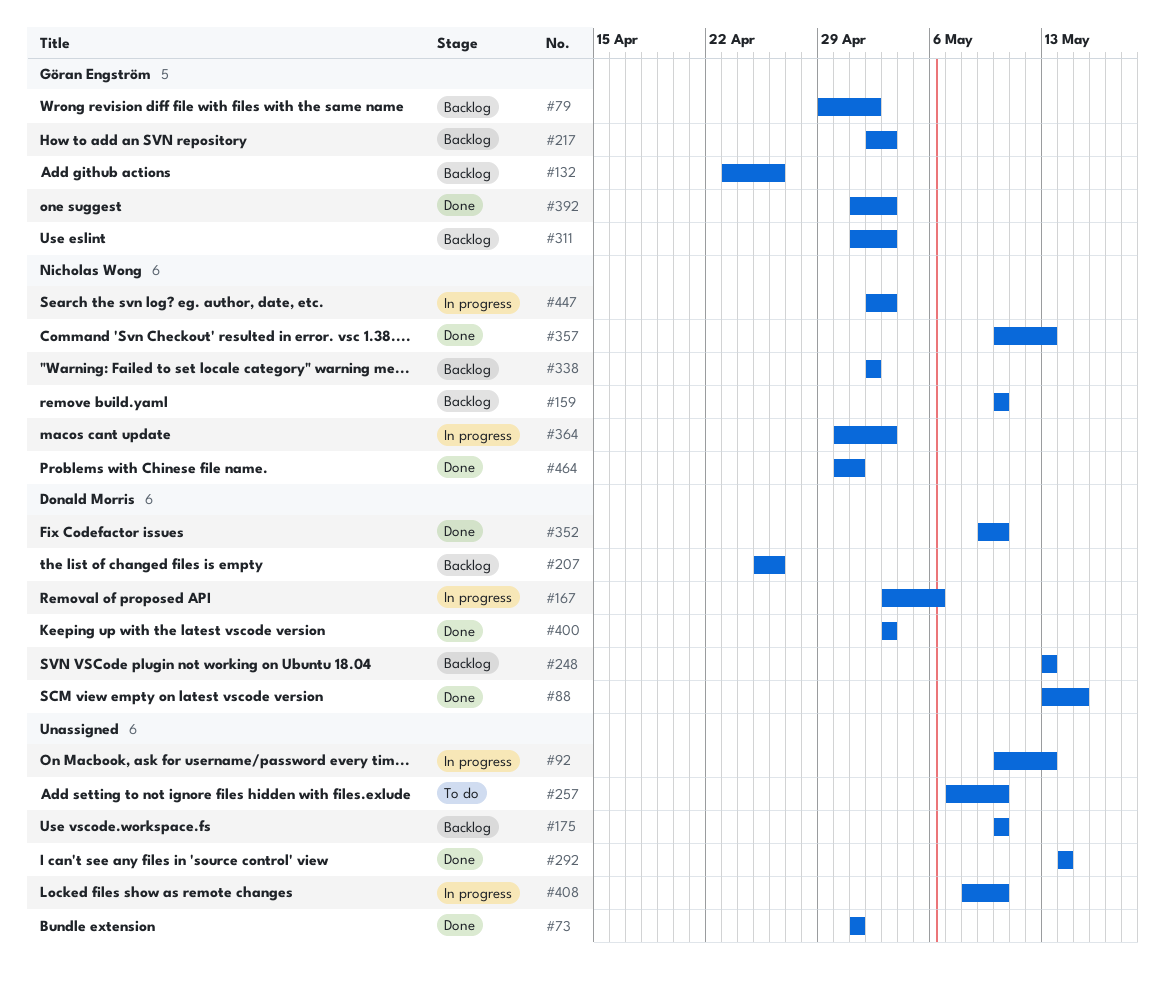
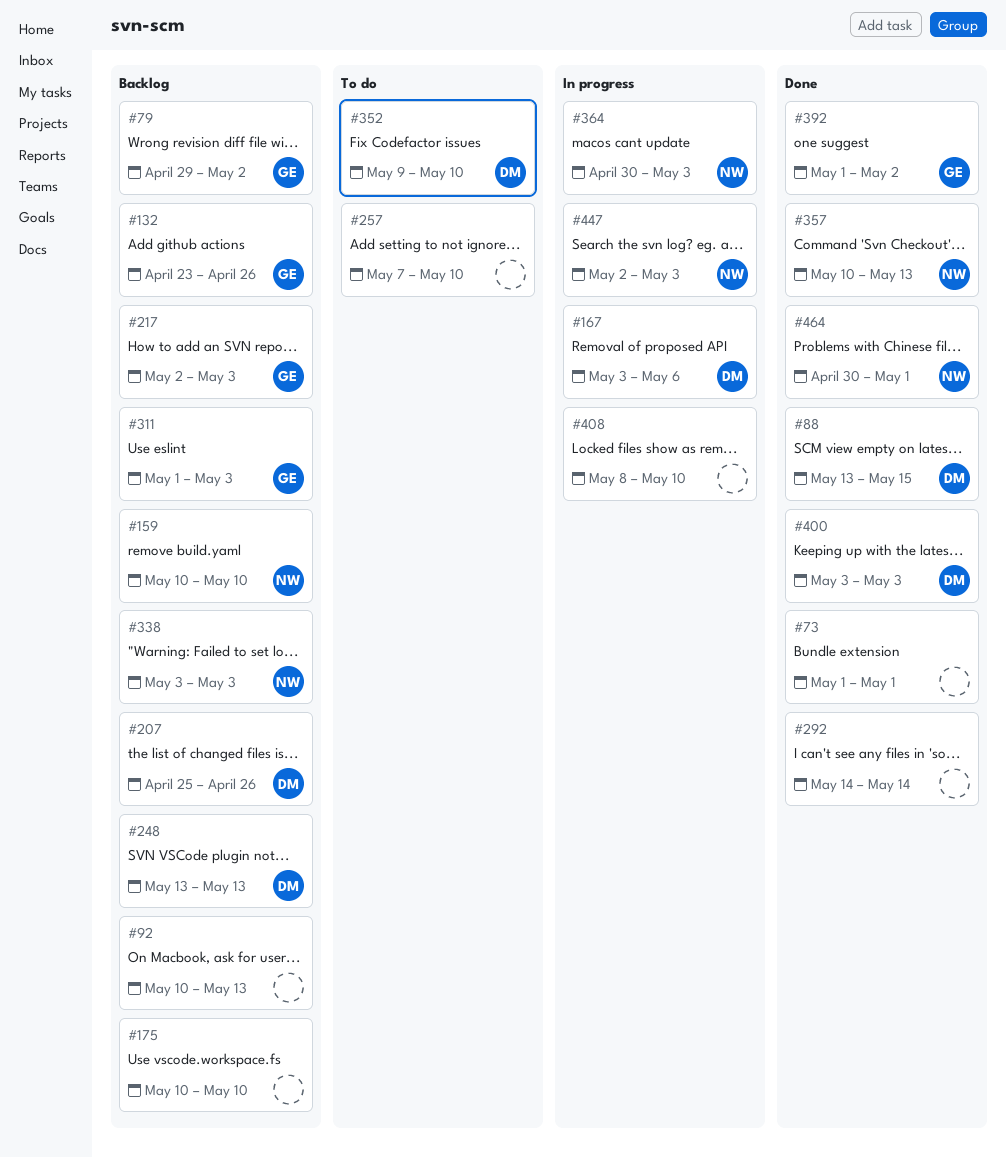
#92, status: In progress -> Backlog
#338, start: May 2 -> May 3
#338, due: May 2 -> May 3
#352, status: Done -> To do
#392, due: May 3 -> May 2

